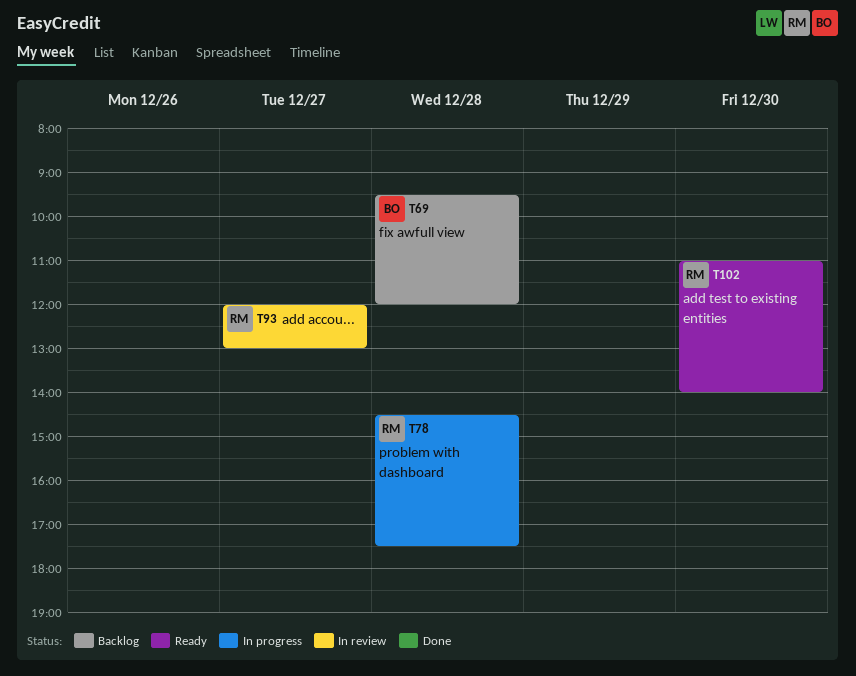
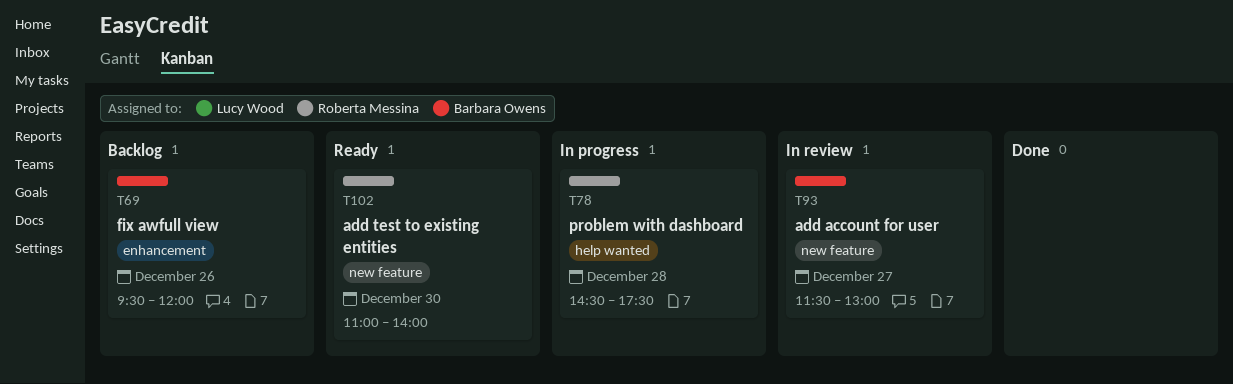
T69, day: Dec 28 -> Dec 26
T93, owner: Roberta Messina -> Barbara Owens
T93, begins: 12:00 -> 11:30

